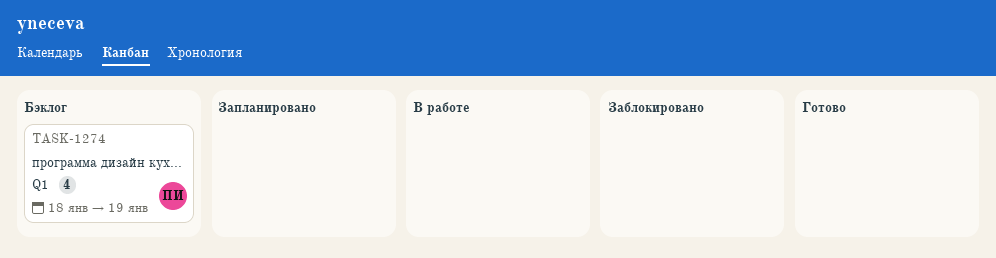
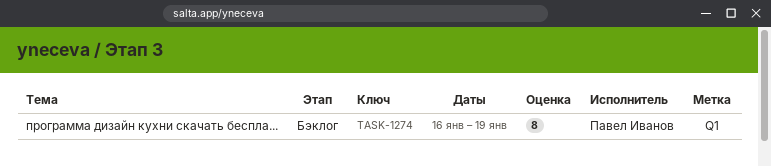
TASK-1274, estimate: 4 -> 8
TASK-1274, start: Jan 18 -> Jan 16

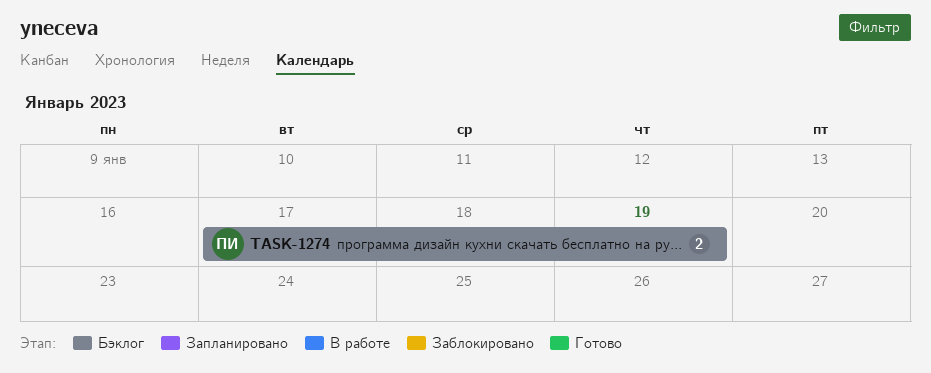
TASK-1274, estimate: 8 -> 2
TASK-1274, start: Jan 16 -> Jan 17

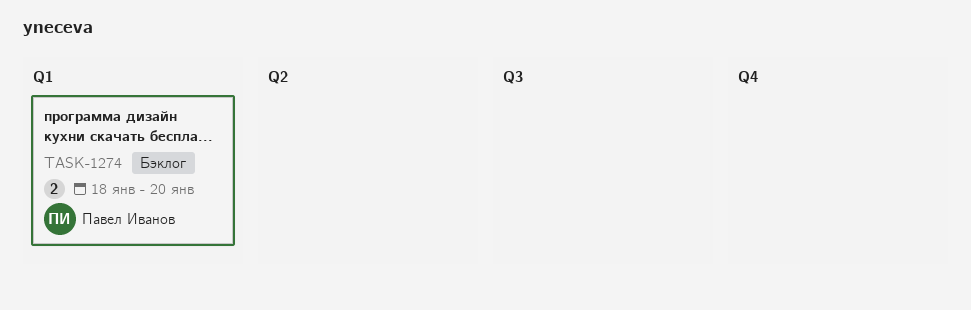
TASK-1274, start: Jan 17 -> Jan 18
TASK-1274, due: Jan 19 -> Jan 20

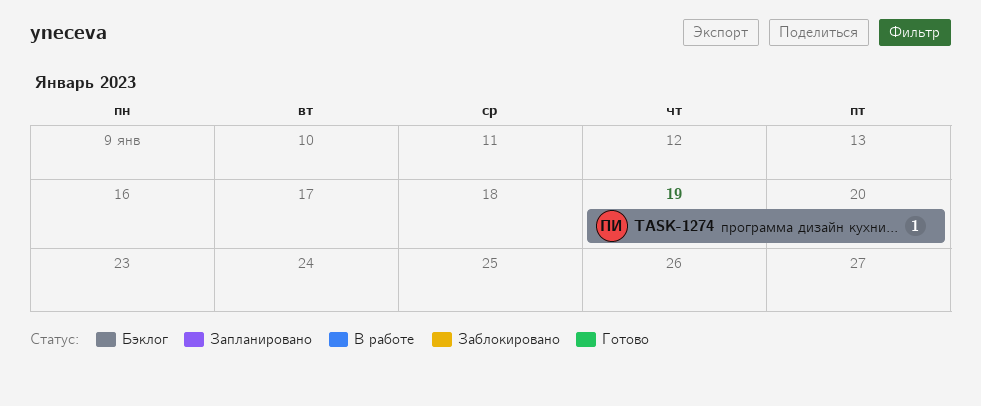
TASK-1274, estimate: 2 -> 1
TASK-1274, start: Jan 18 -> Jan 19

